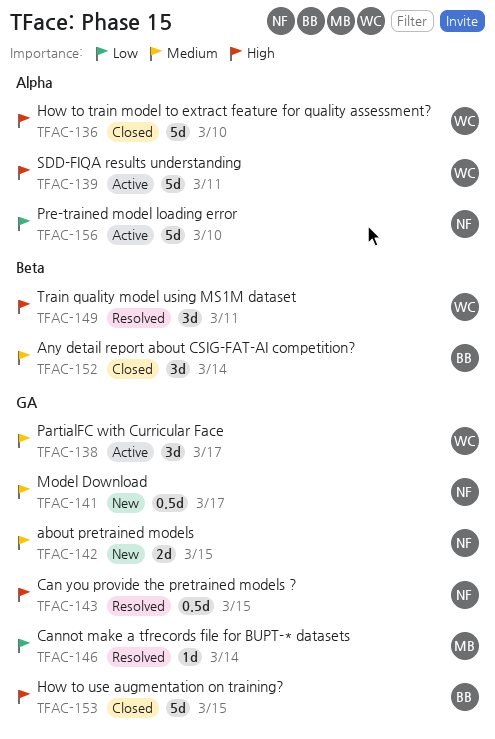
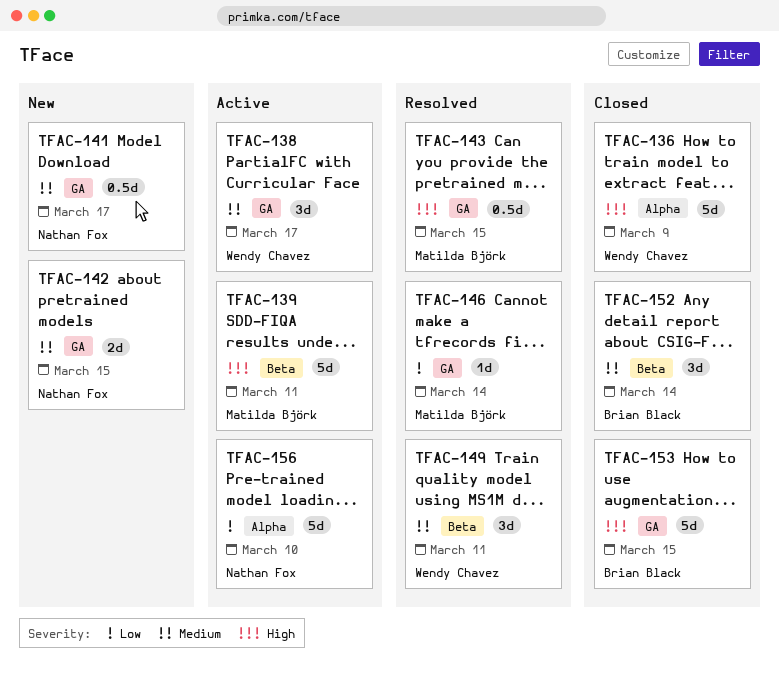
TFAC-136, due: Mar 10 -> Mar 9
TFAC-139, owner: Wendy Chavez -> Matilda Björk
TFAC-139, label: Alpha -> Beta
TFAC-143, owner: Nathan Fox -> Matilda Björk
TFAC-149, priority: High -> Medium

